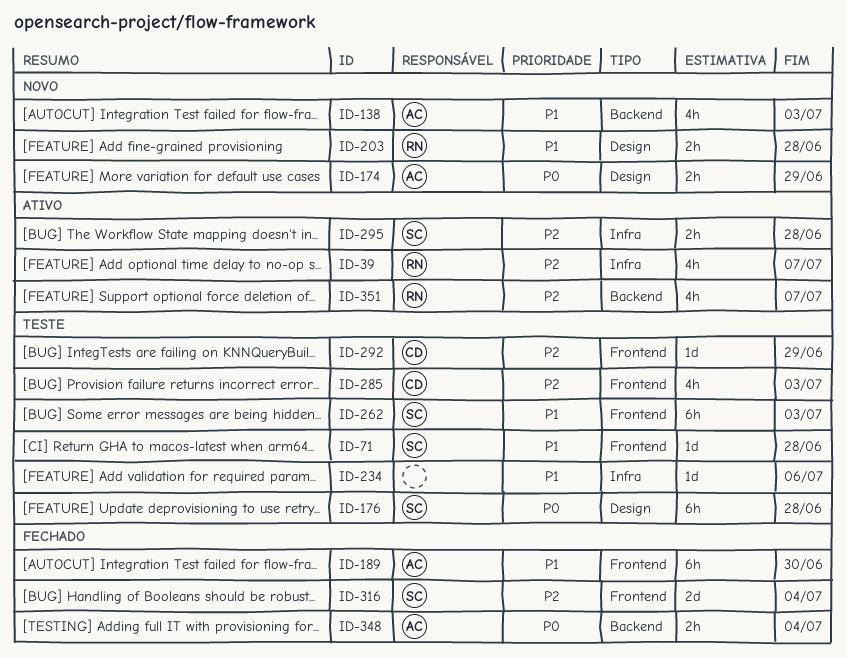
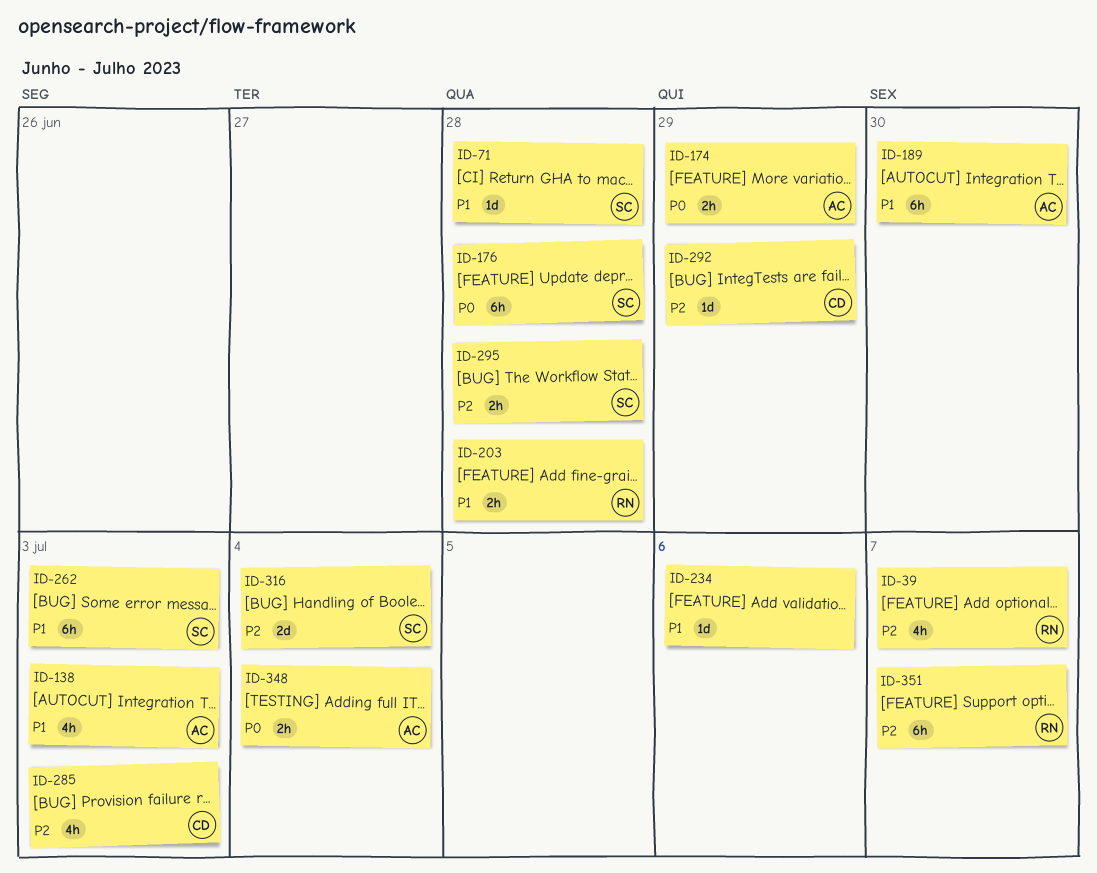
ID-351, estimate: 4h -> 6h

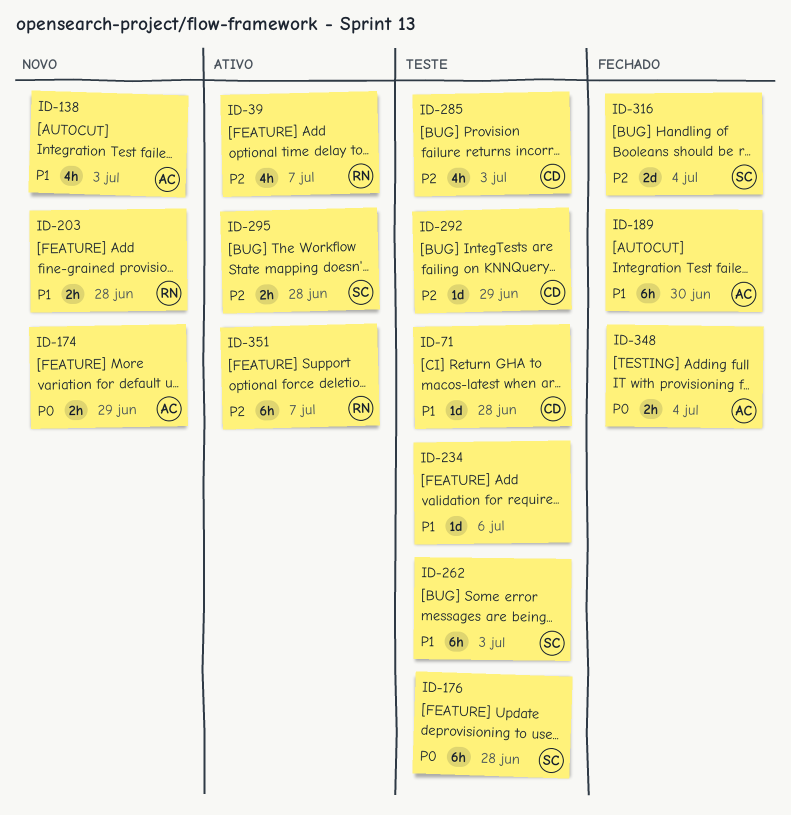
ID-71, owner: SC -> CD

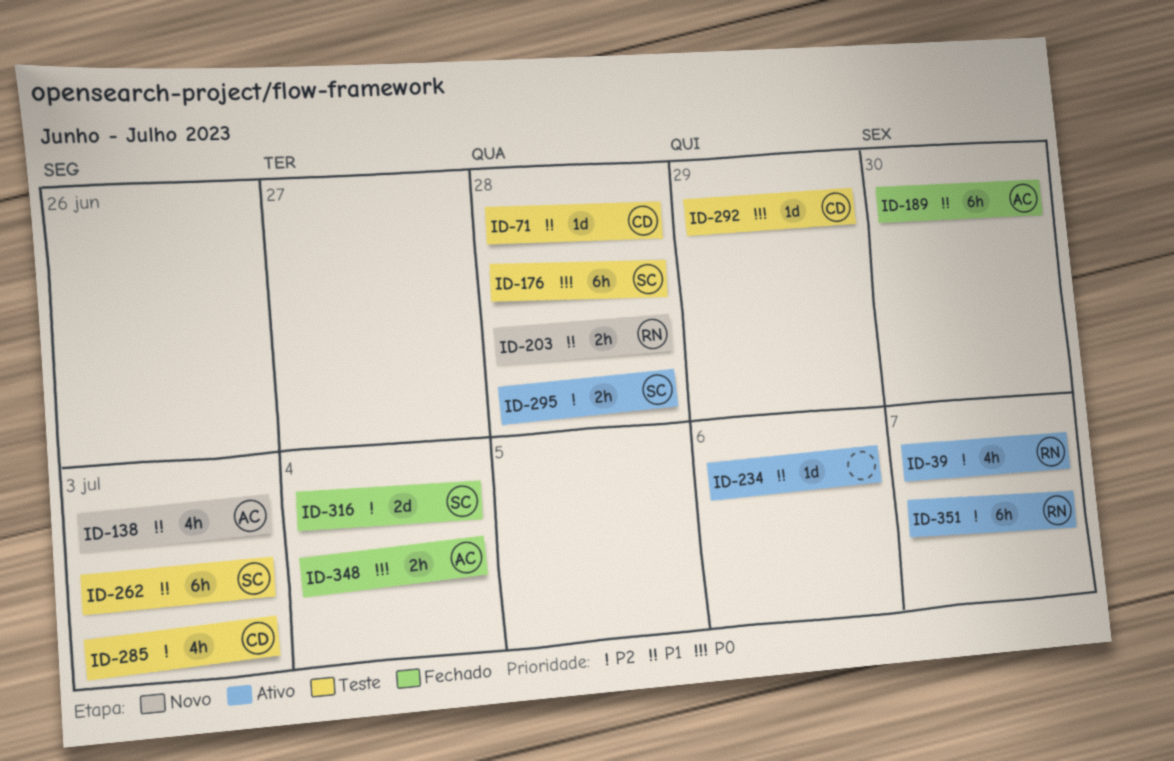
ID-174: present -> none
ID-234, status: Teste -> Ativo
ID-292, priority: P2 -> P0

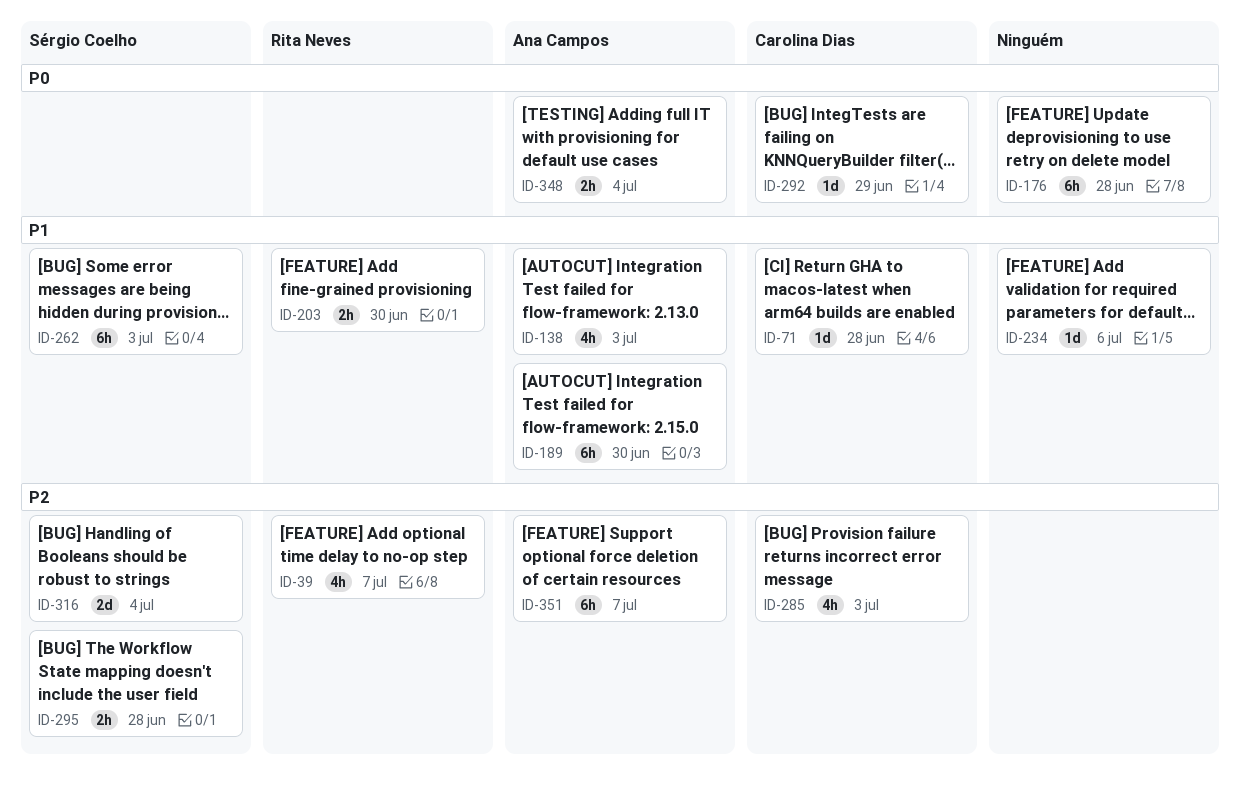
ID-176, owner: Sérgio Coelho -> none
ID-203, due: Jun 28 -> Jun 30
ID-351, owner: Rita Neves -> Ana Campos

